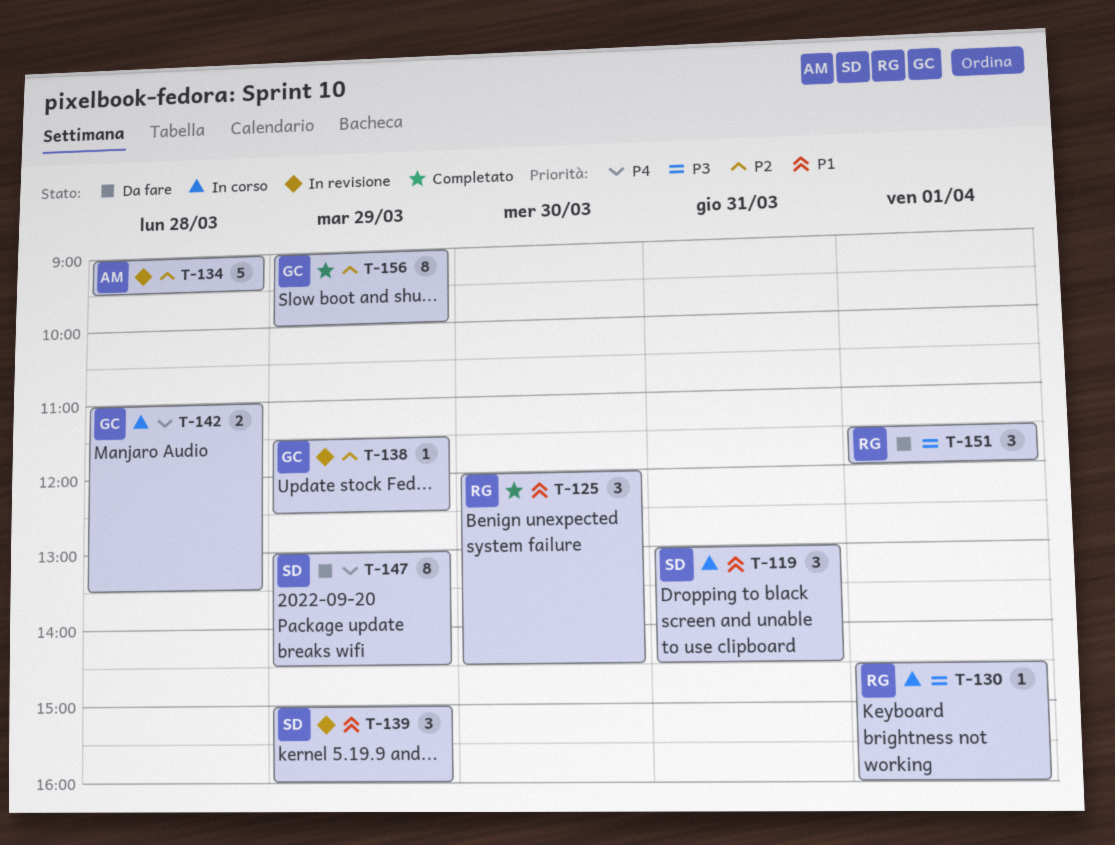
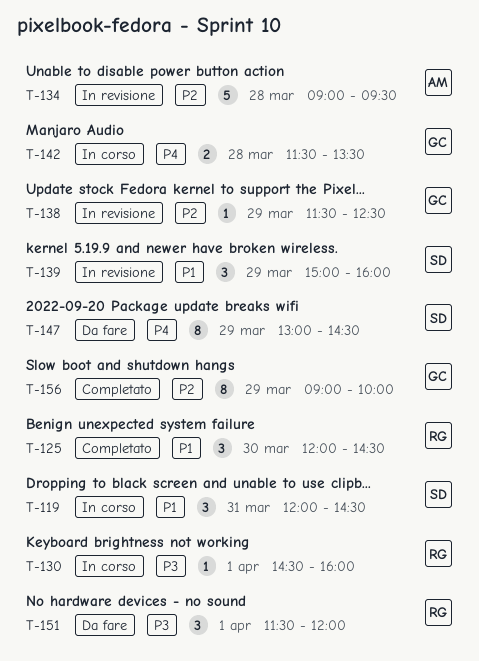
T-119, begins: 13:00 -> 12:00
T-142, begins: 11:00 -> 11:30

